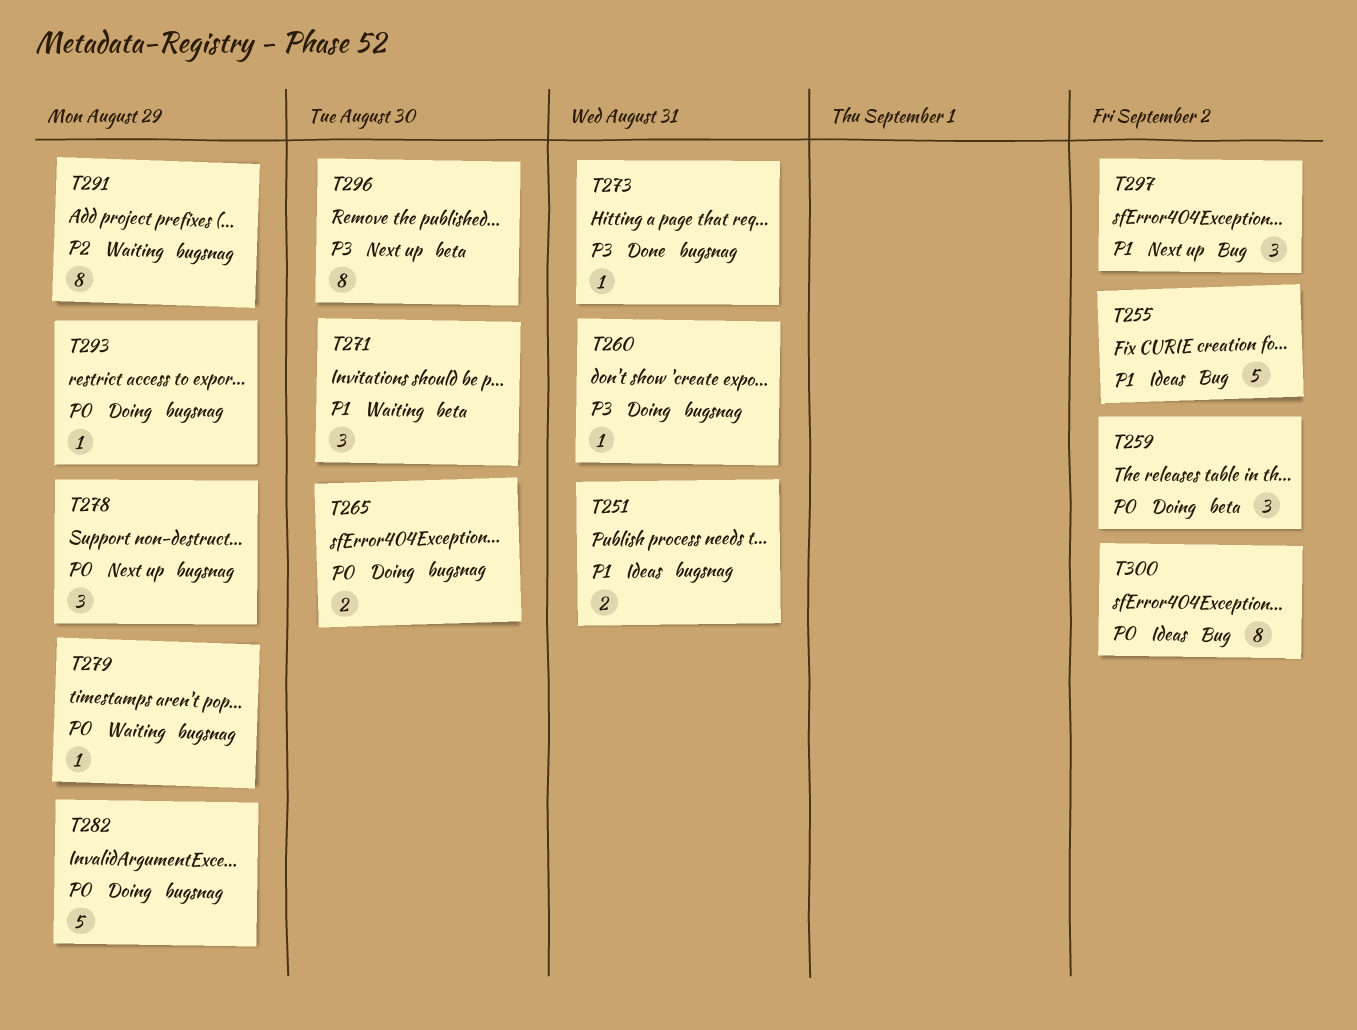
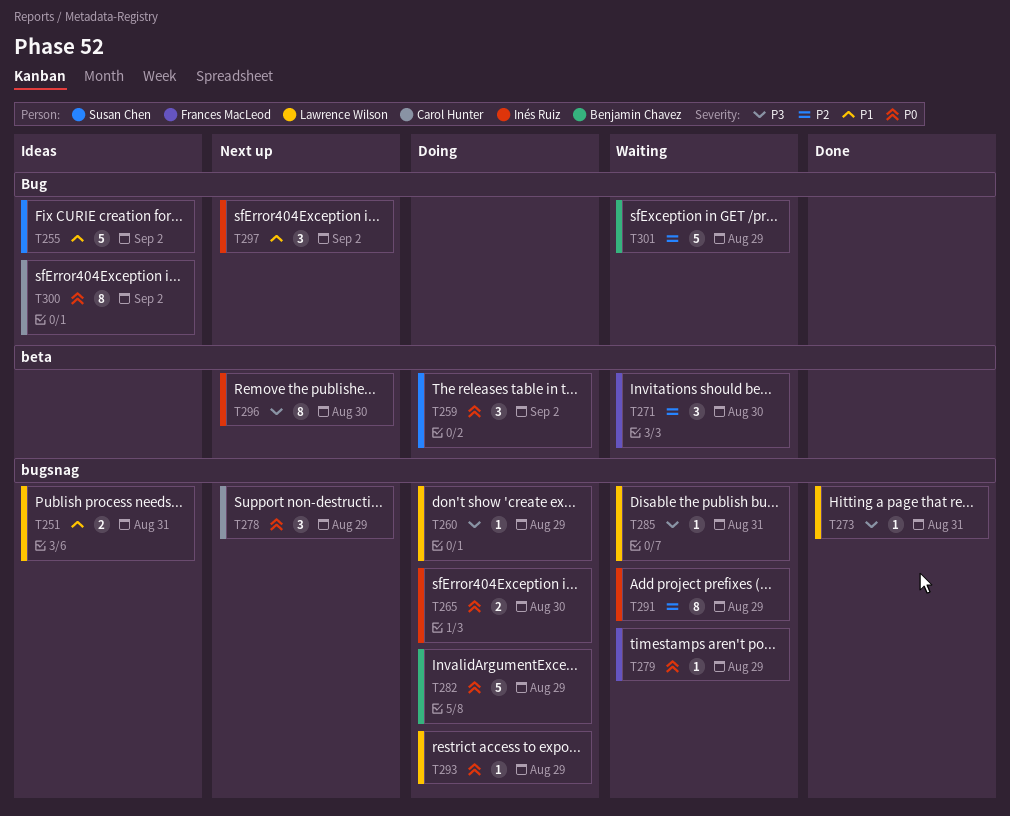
T260, due: Aug 31 -> Aug 29
T271, priority: P1 -> P2
T285: none -> present
T301: none -> present

